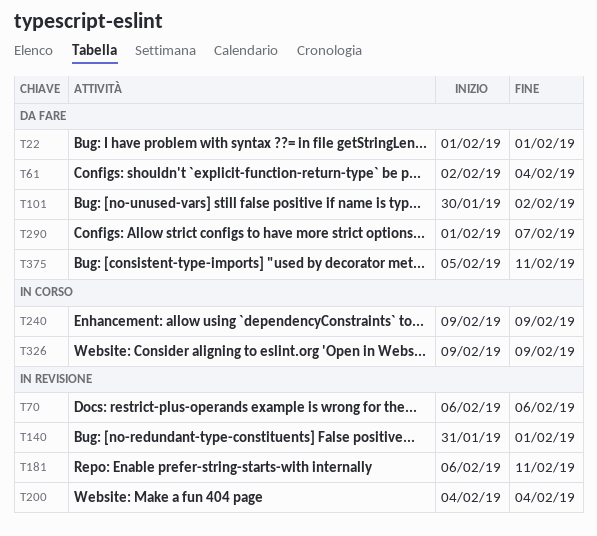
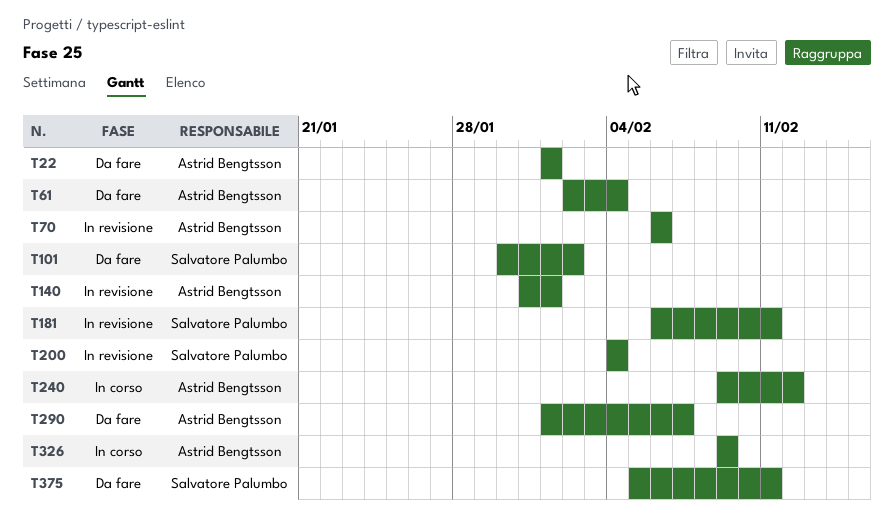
T240, due: Feb 9 -> Feb 12

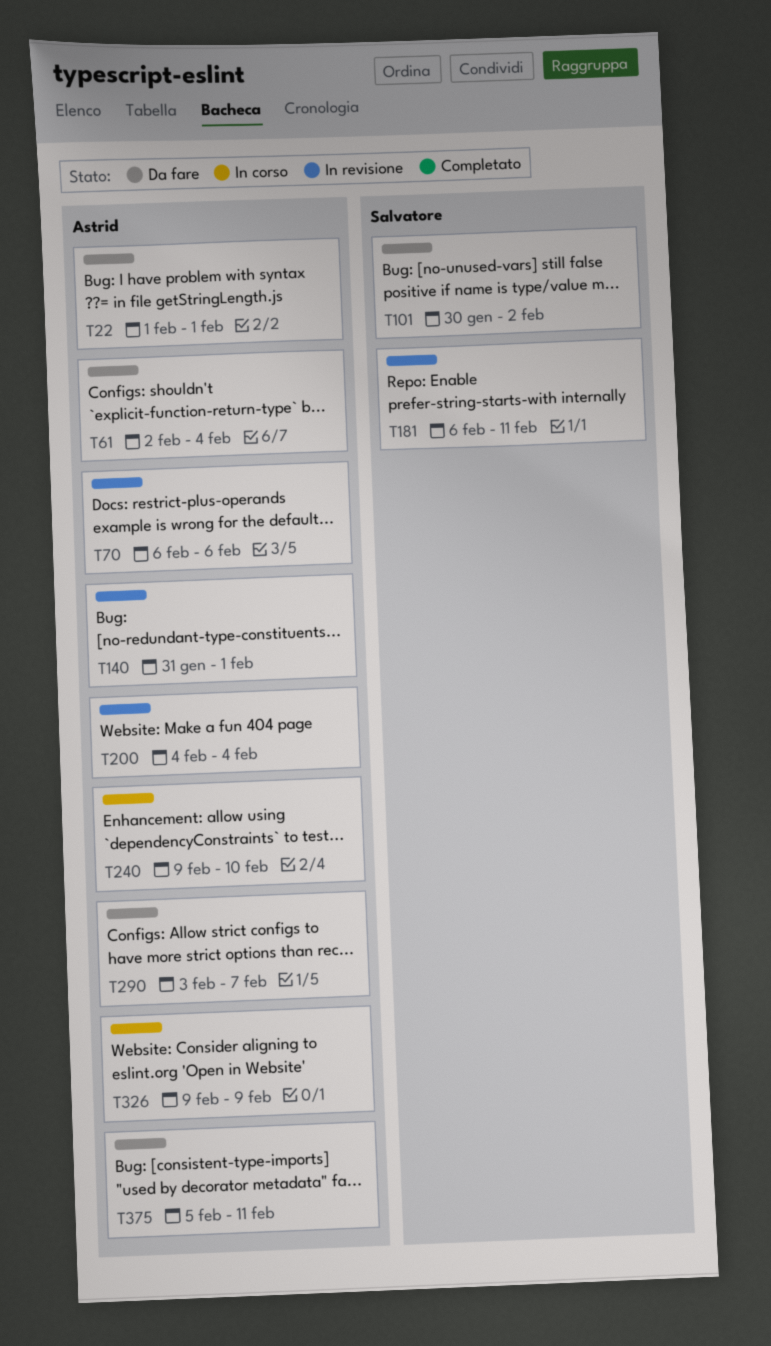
T200, owner: Salvatore Palumbo -> Astrid Bengtsson
T240, due: Feb 12 -> Feb 10
T290, start: Feb 1 -> Feb 3
T375, owner: Salvatore Palumbo -> Astrid Bengtsson

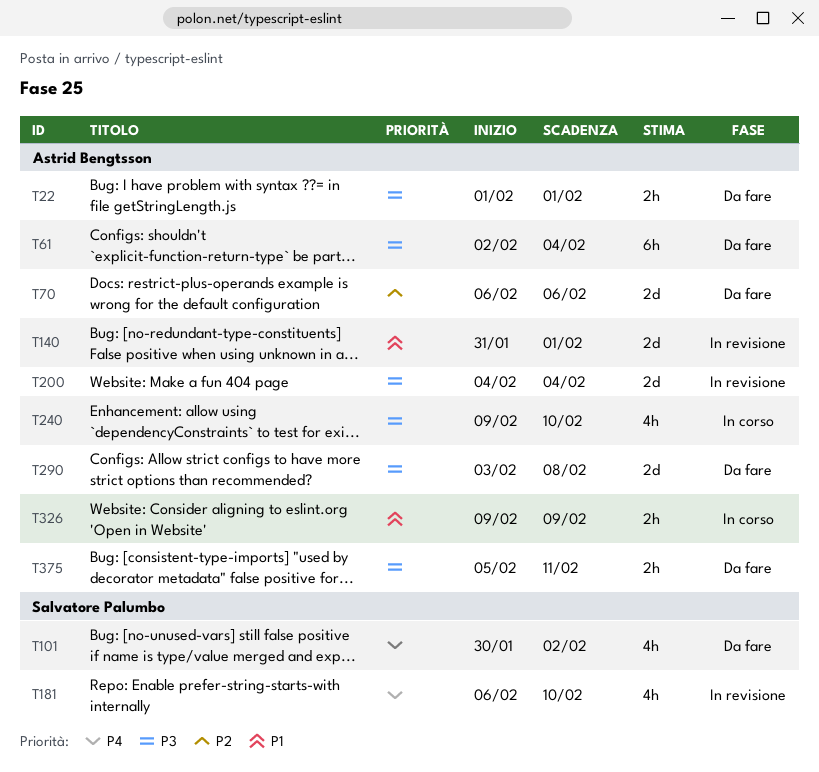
T70, status: In revisione -> Da fare
T181, due: Feb 11 -> Feb 10
T290, due: Feb 7 -> Feb 8

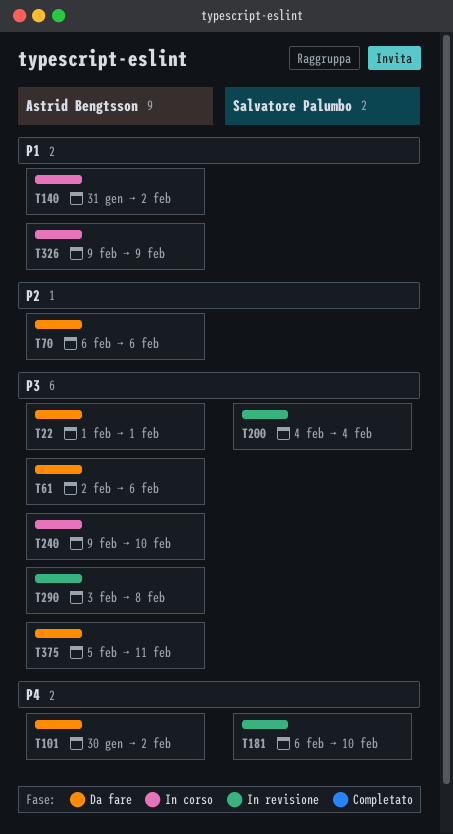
T61, due: Feb 4 -> Feb 6
T101, owner: Salvatore Palumbo -> Astrid Bengtsson
T140, status: In revisione -> In corso
T140, due: Feb 1 -> Feb 2
T200, owner: Astrid Bengtsson -> Salvatore Palumbo
T290, status: Da fare -> In revisione

